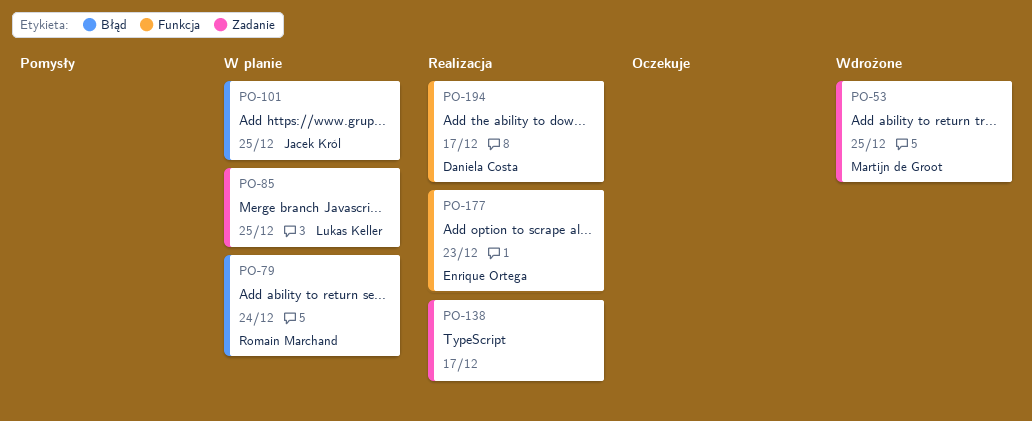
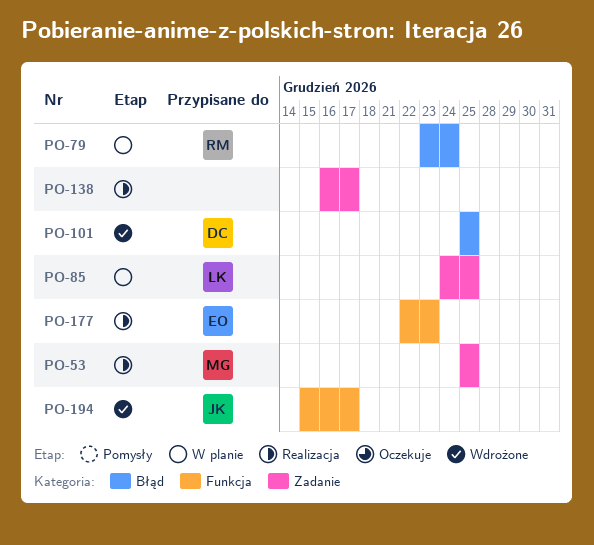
PO-53, status: Wdrożone -> Realizacja
PO-101, status: W planie -> Wdrożone
PO-101, owner: Jacek Król -> Daniela Costa
PO-194, status: Realizacja -> Wdrożone
PO-194, owner: Daniela Costa -> Jacek Król

